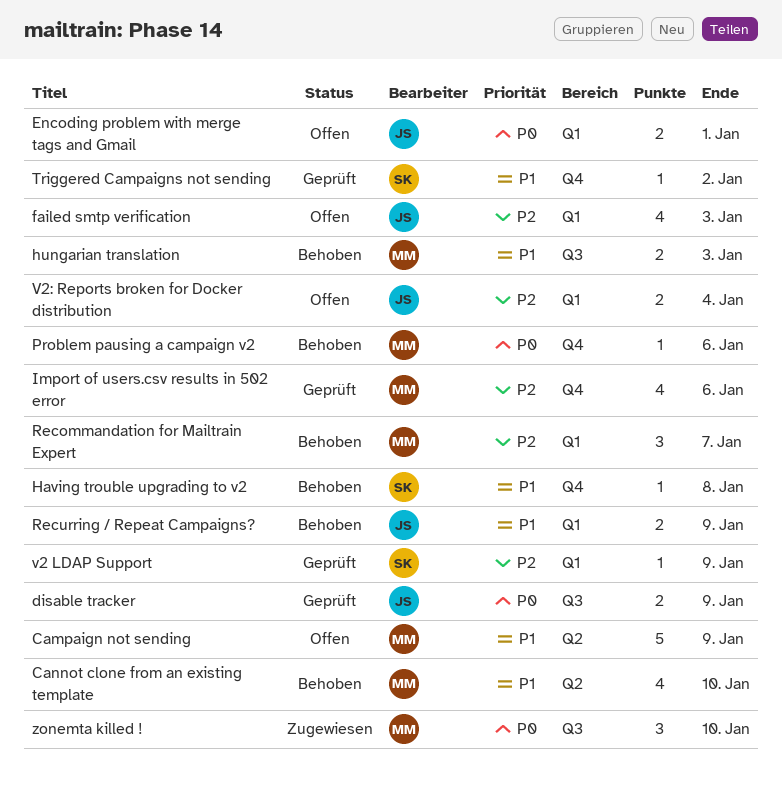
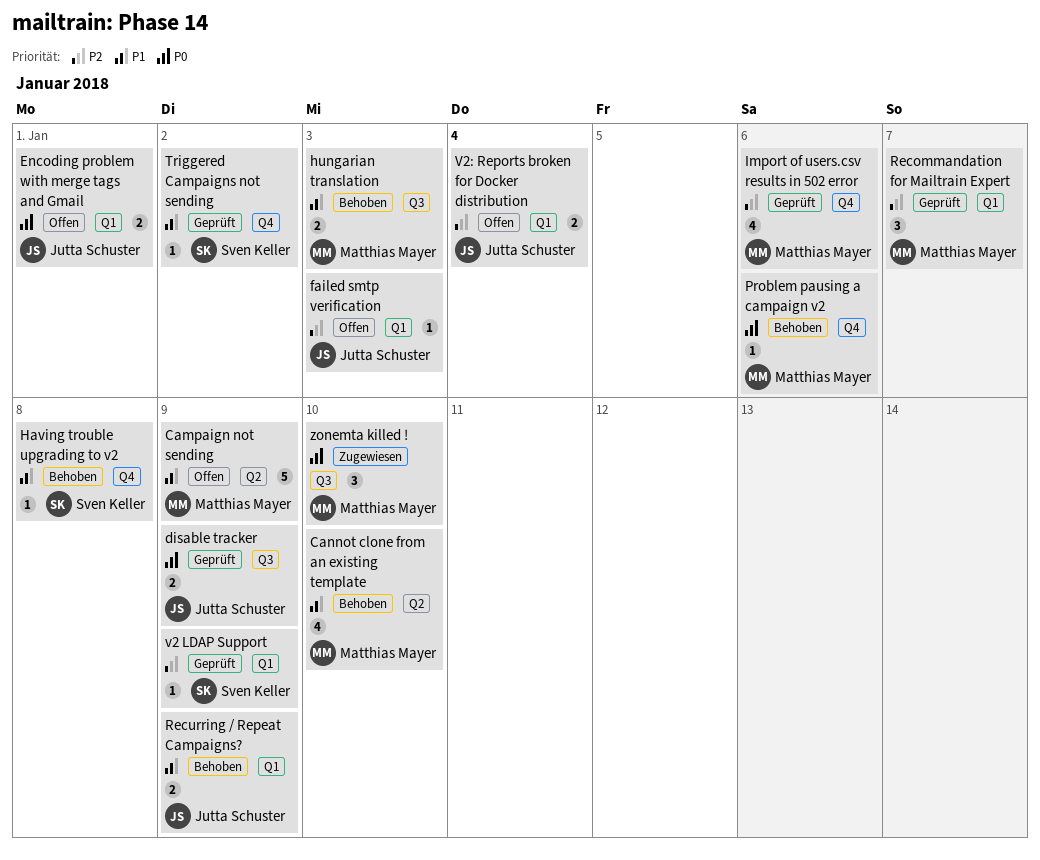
failed smtp verification, estimate: 4 -> 1
Recommandation for Mailtrain Expert, status: Behoben -> Geprüft

